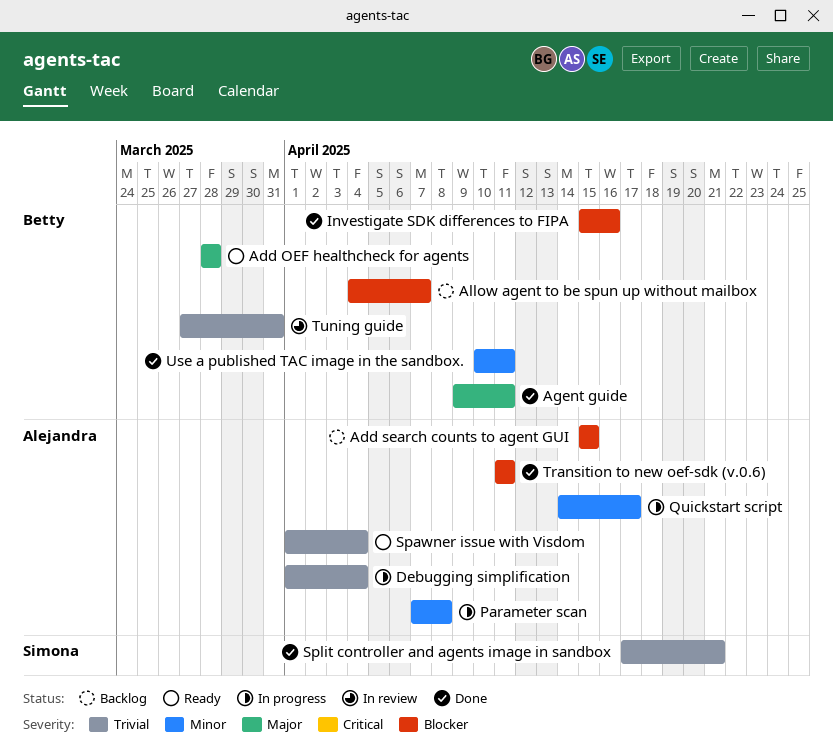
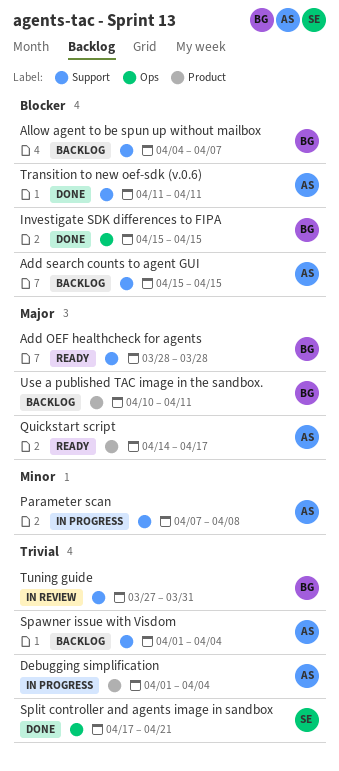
Agent guide: present -> none
Investigate SDK differences to FIPA, due: Apr 16 -> Apr 15
Quickstart script, status: In progress -> Ready
Quickstart script, priority: Minor -> Major
Spawner issue with Visdom, status: Ready -> Backlog
Use a published TAC image in the sandbox., status: Done -> Backlog
Use a published TAC image in the sandbox., priority: Minor -> Major

